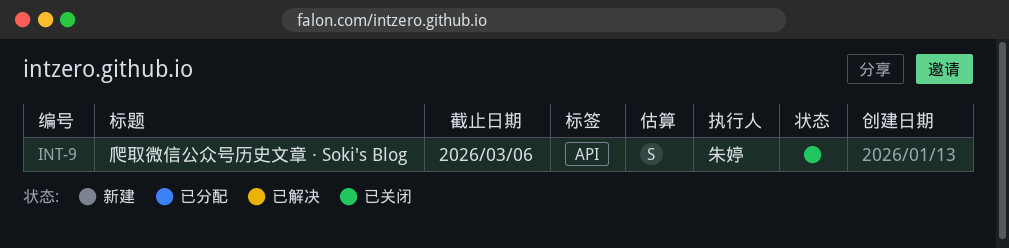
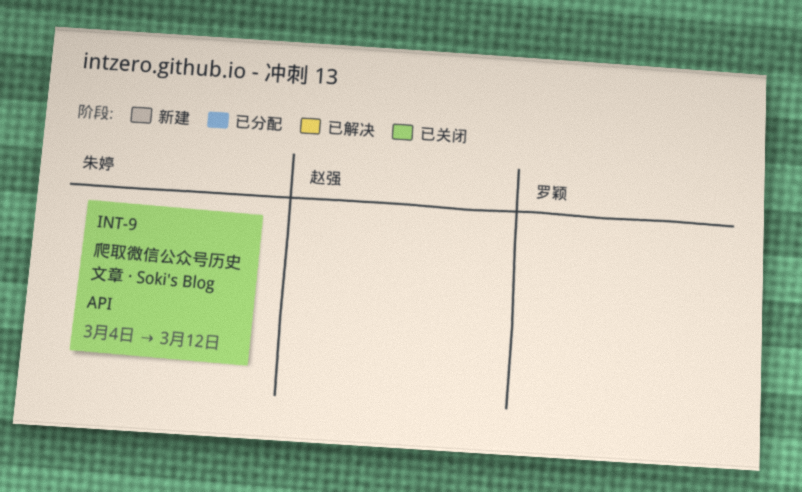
INT-9, due: Mar 6 -> Mar 12

